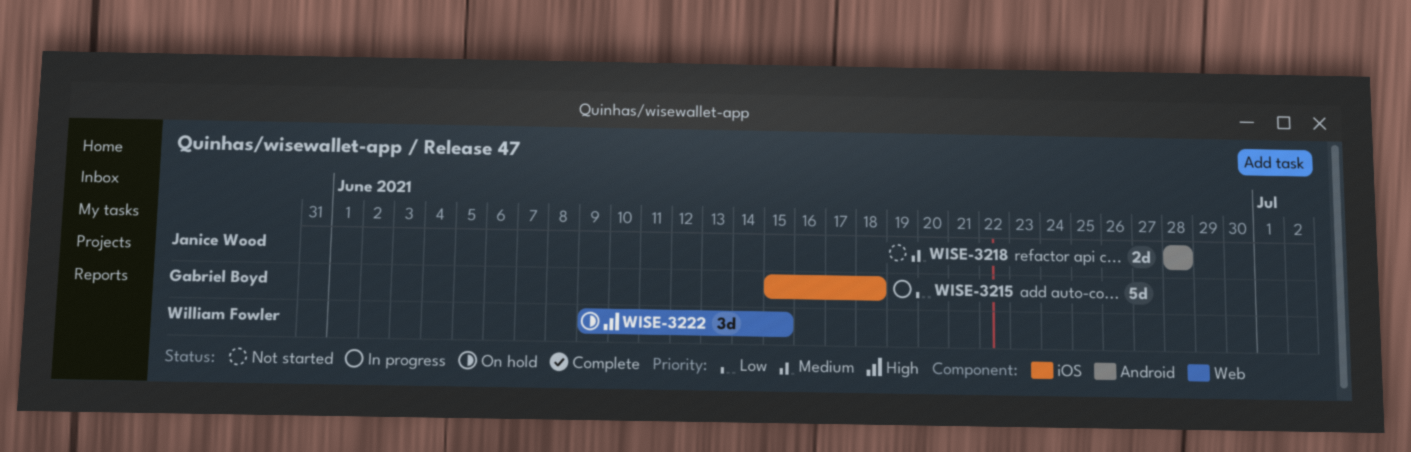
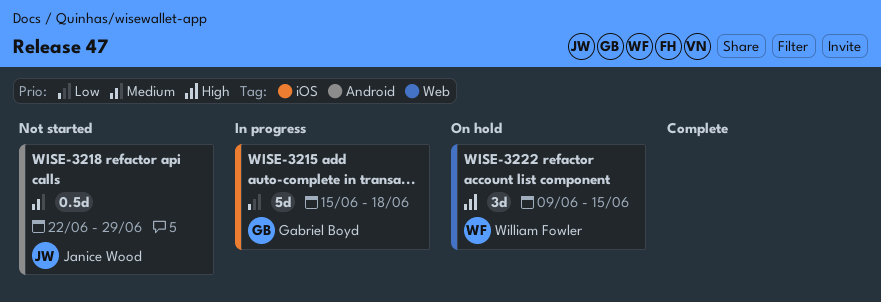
WISE-3218, estimate: 2d -> 0.5d
WISE-3218, start: Jun 28 -> Jun 22
WISE-3218, due: Jun 28 -> Jun 29

